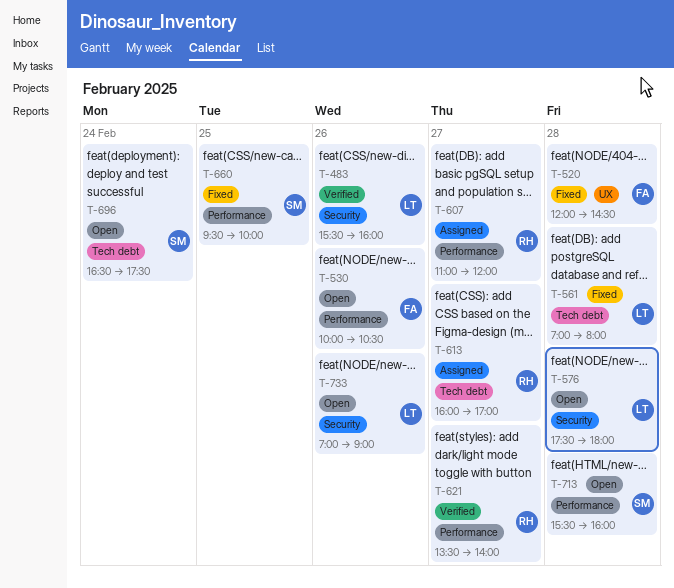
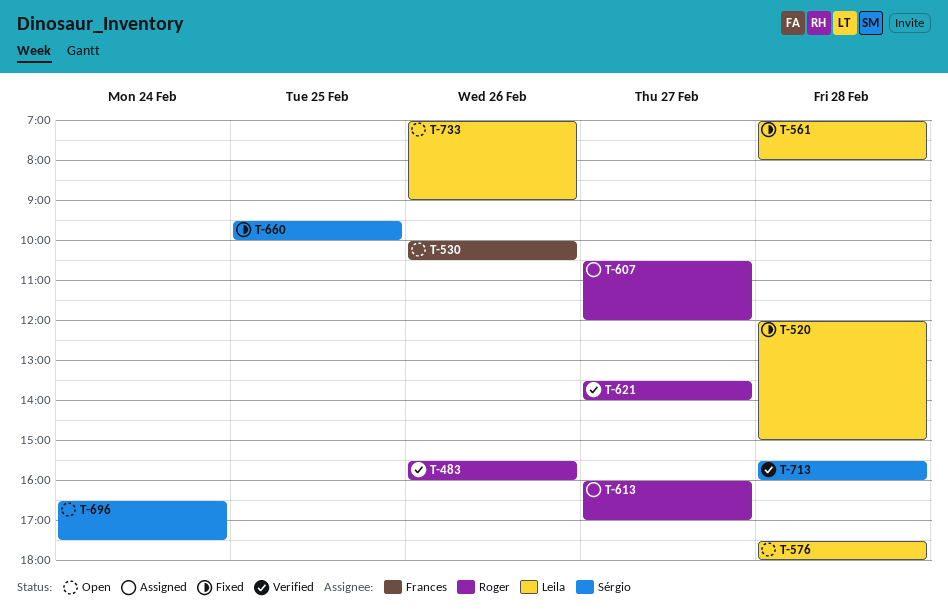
T-483, owner: Leila -> Roger
T-520, owner: Frances -> Leila
T-520, ends: 14:30 -> 15:00
T-607, begins: 11:00 -> 10:30
T-713, status: Open -> Verified

